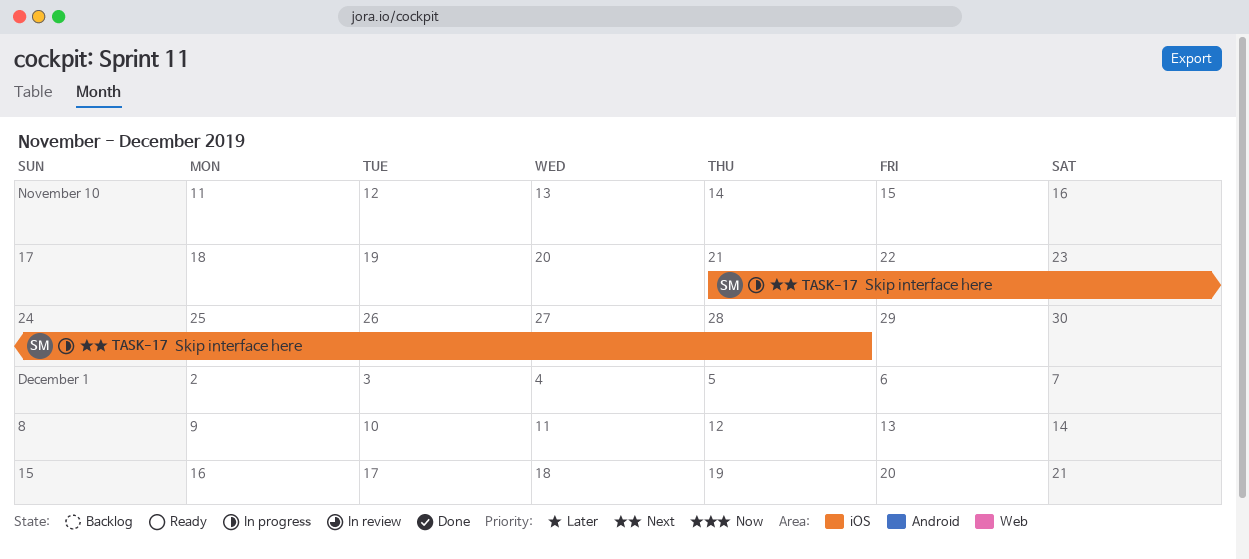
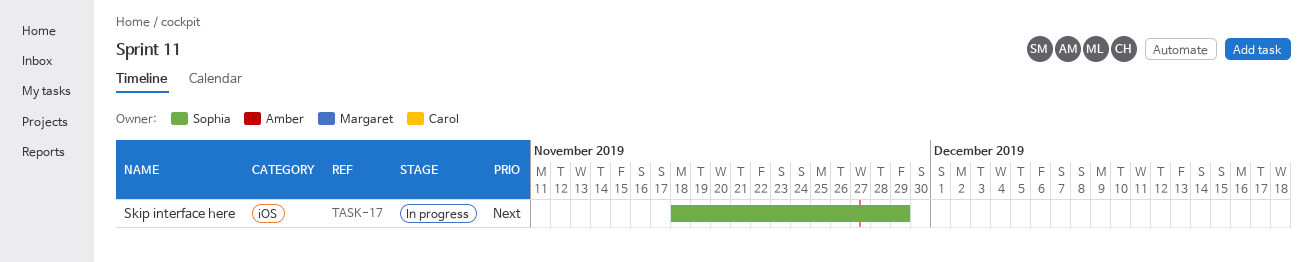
TASK-17, start: Nov 21 -> Nov 18
TASK-17, due: Nov 28 -> Nov 29

